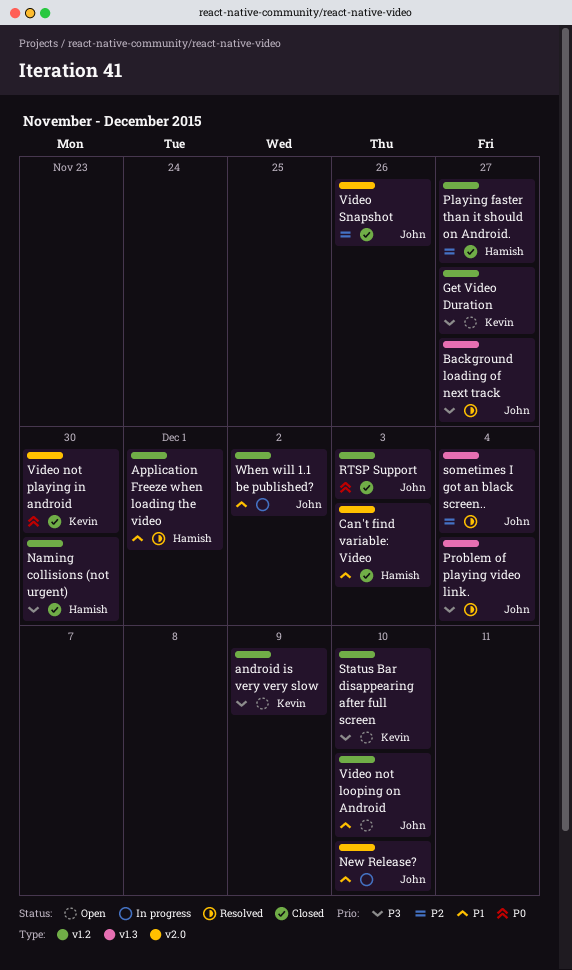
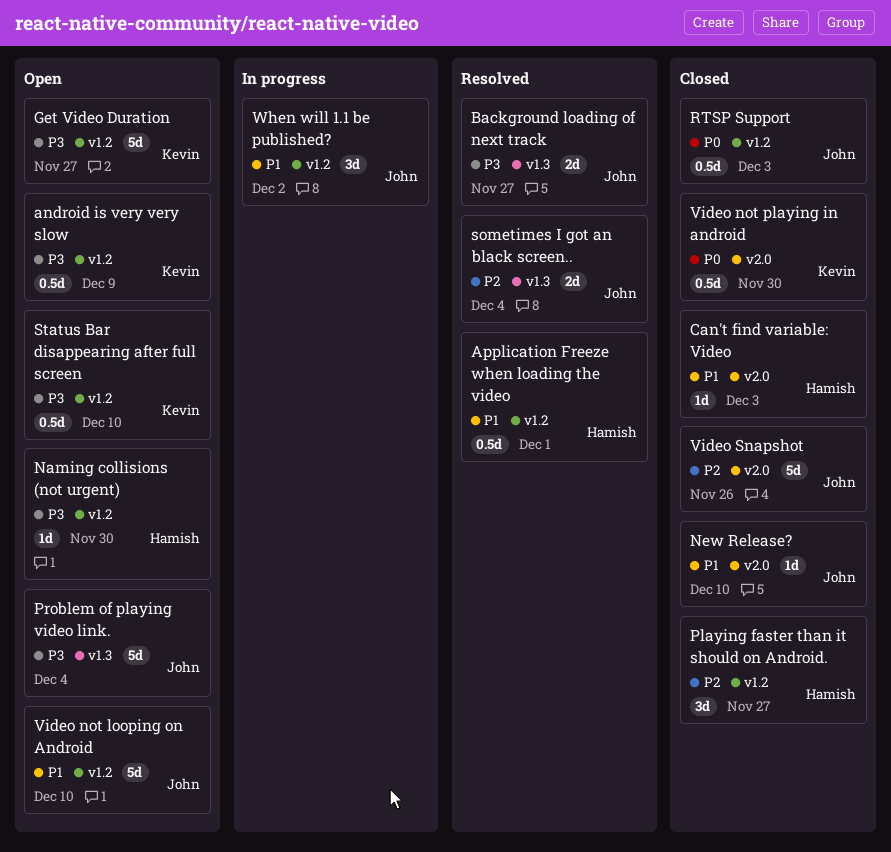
Naming collisions (not urgent), status: Closed -> Open
New Release?, status: In progress -> Closed
Problem of playing video link., status: Resolved -> Open

